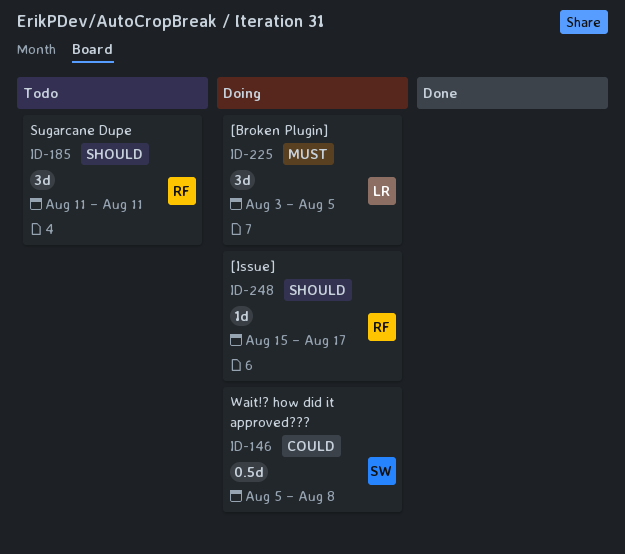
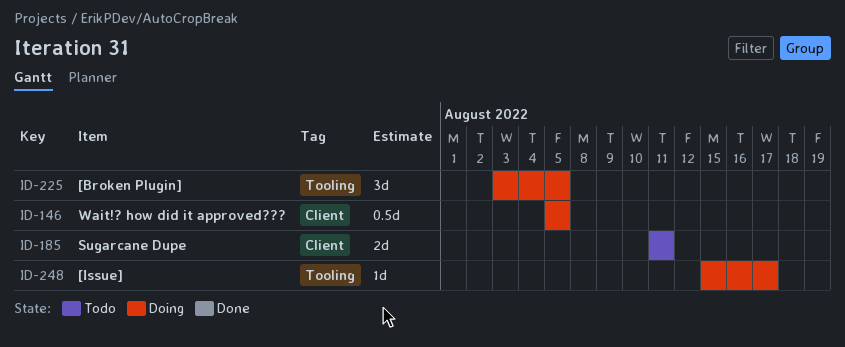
ID-146, due: Aug 8 -> Aug 5
ID-185, estimate: 3d -> 2d

